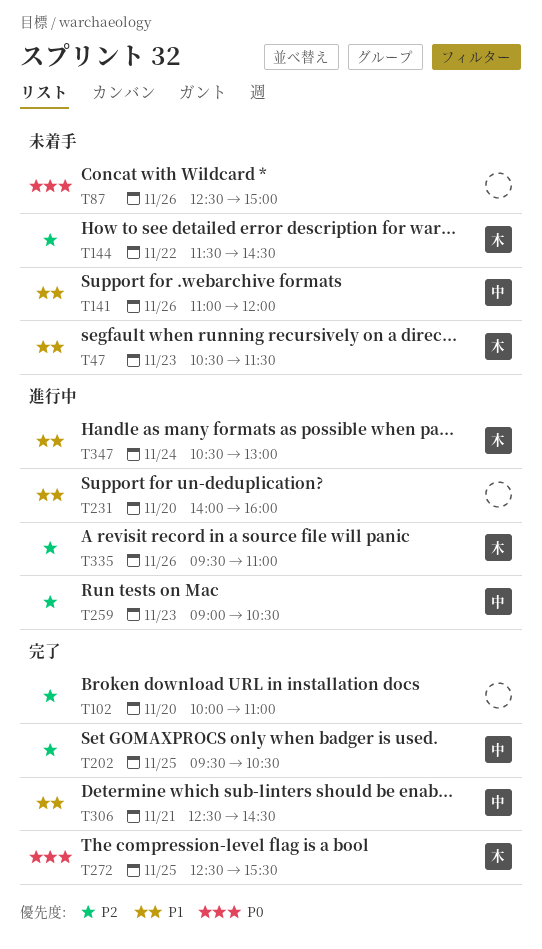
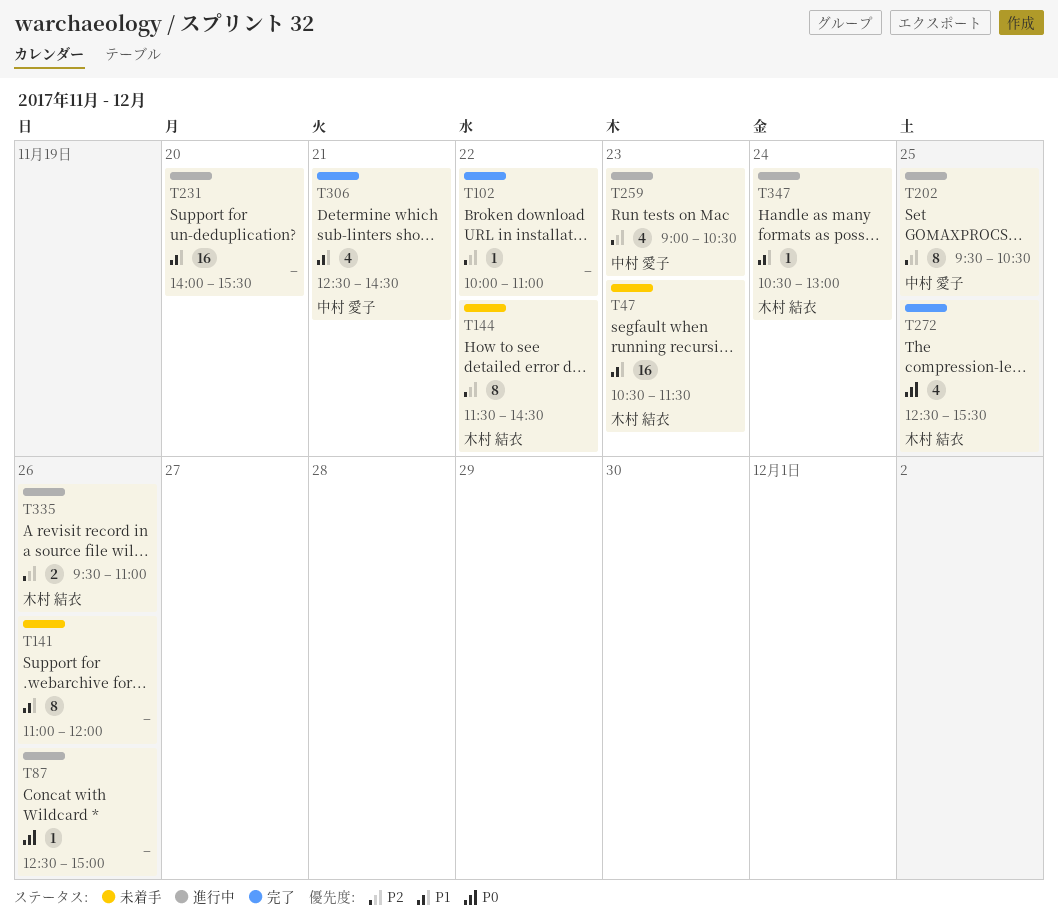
T87, status: 未着手 -> 進行中
T102, day: Nov 20 -> Nov 22
T141, owner: 中村 愛子 -> none
T202, status: 完了 -> 進行中
T231, ends: 16:00 -> 15:30

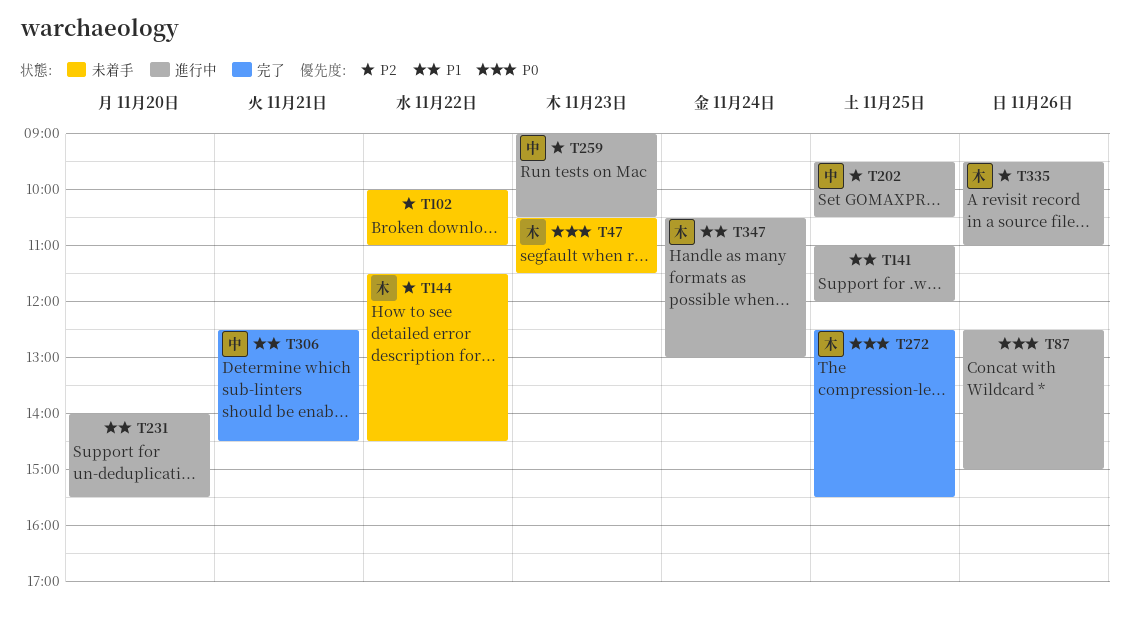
T47, priority: P1 -> P0
T102, status: 完了 -> 未着手
T141, status: 未着手 -> 進行中
T141, day: Nov 26 -> Nov 25

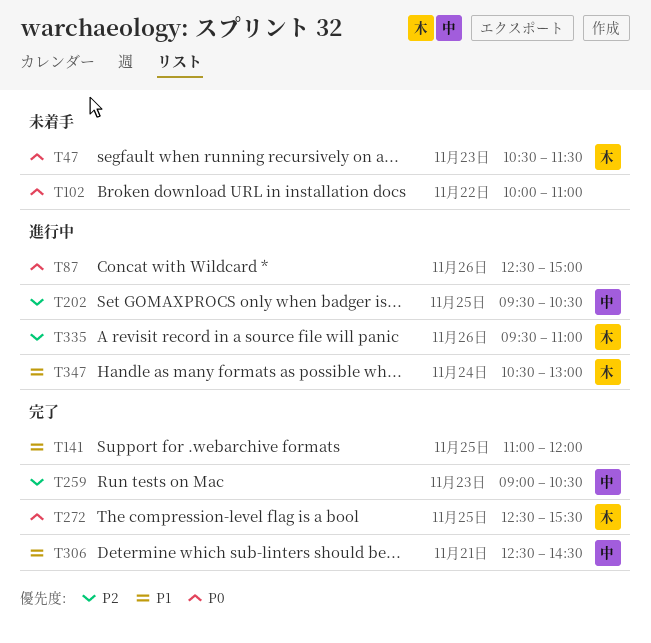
T102, priority: P2 -> P0
T141, status: 進行中 -> 完了
T144: present -> none
T231: present -> none
T259, status: 進行中 -> 完了

